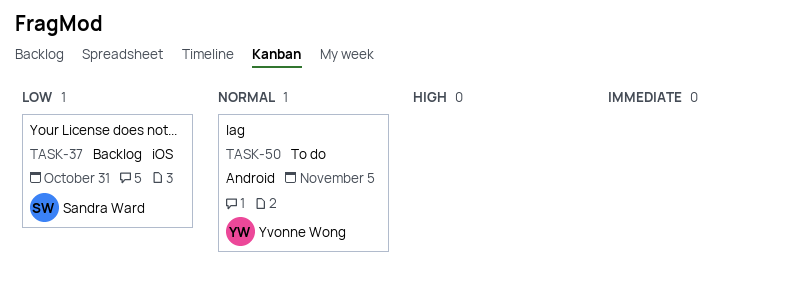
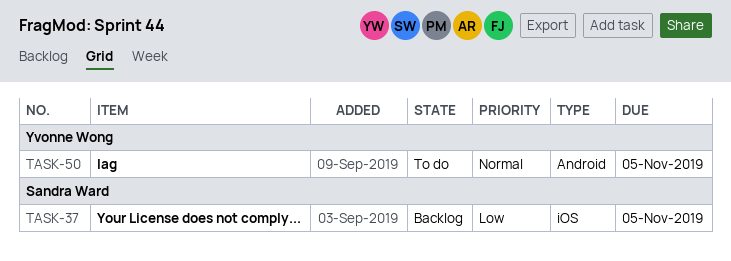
TASK-37, due: Oct 31 -> Nov 5

